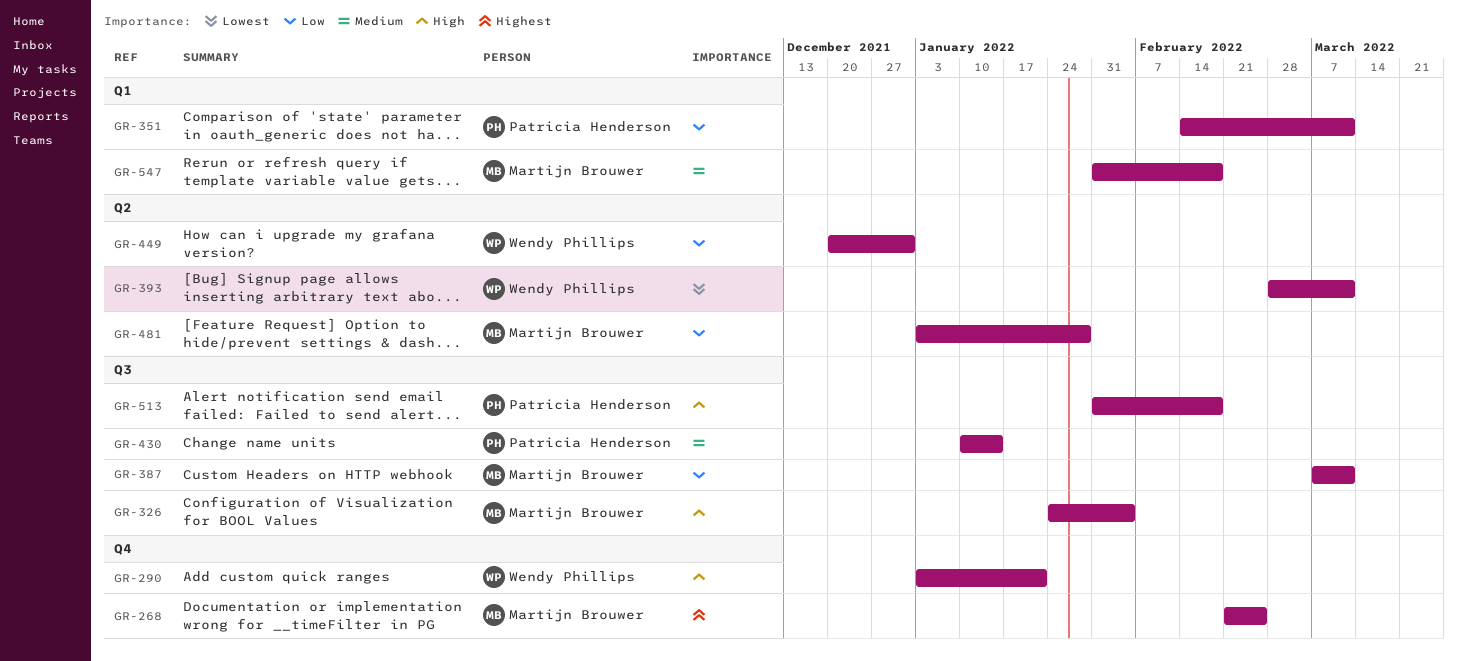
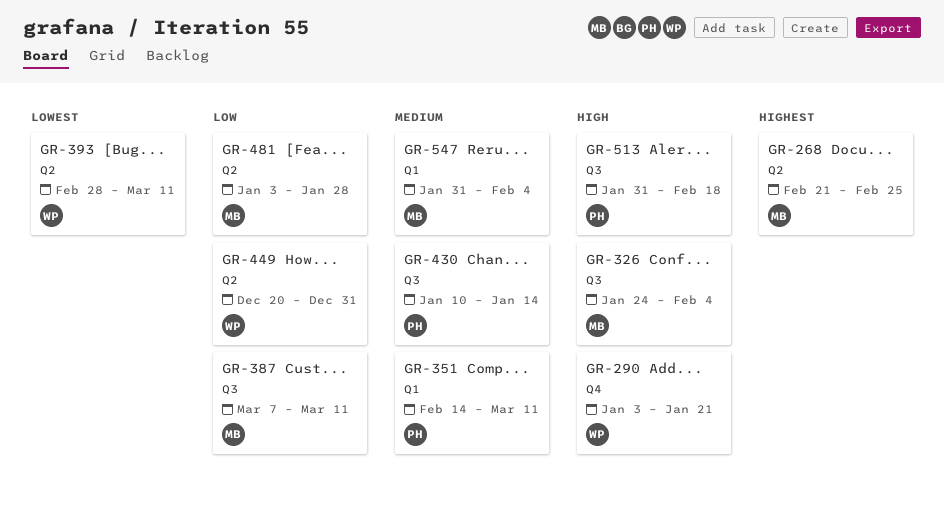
GR-268, label: Q4 -> Q2
GR-351, priority: Low -> Medium
GR-547, due: Feb 18 -> Feb 4

